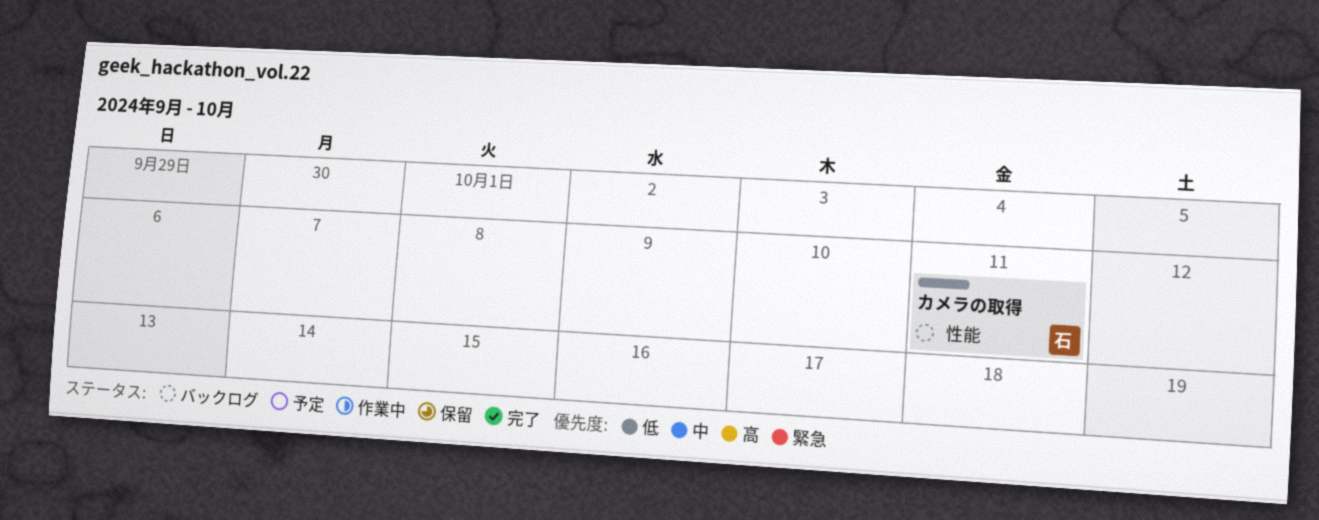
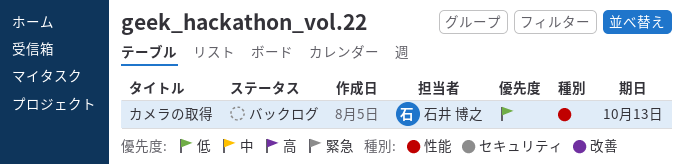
カメラの取得, due: Oct 11 -> Oct 13

